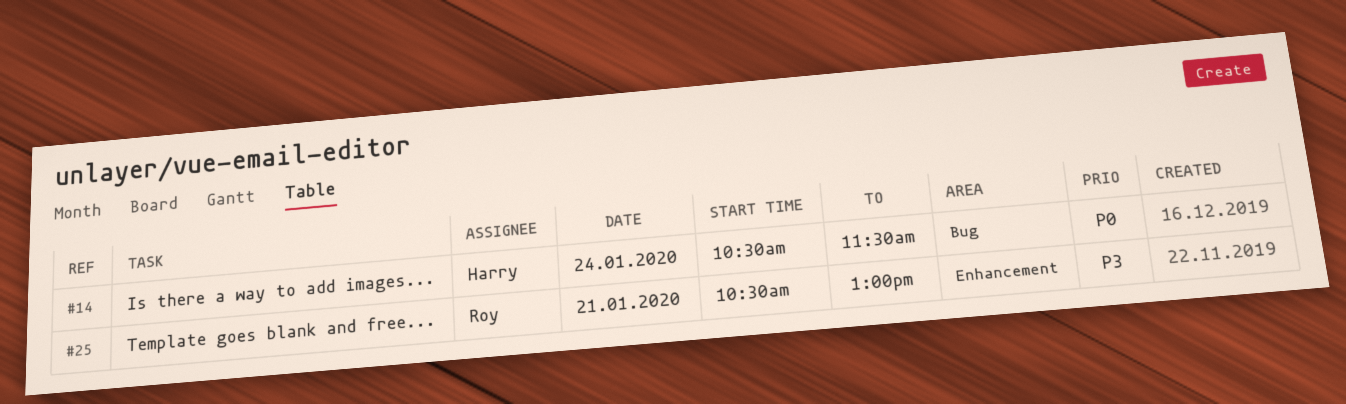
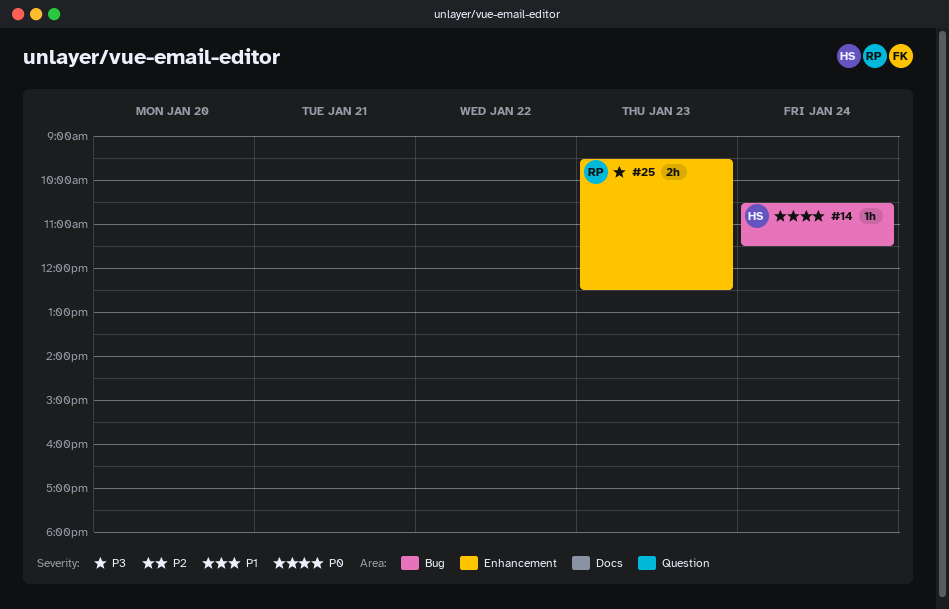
#25, day: Jan 21 -> Jan 23
#25, begins: 10:30 -> 09:30
#25, ends: 13:00 -> 12:30

